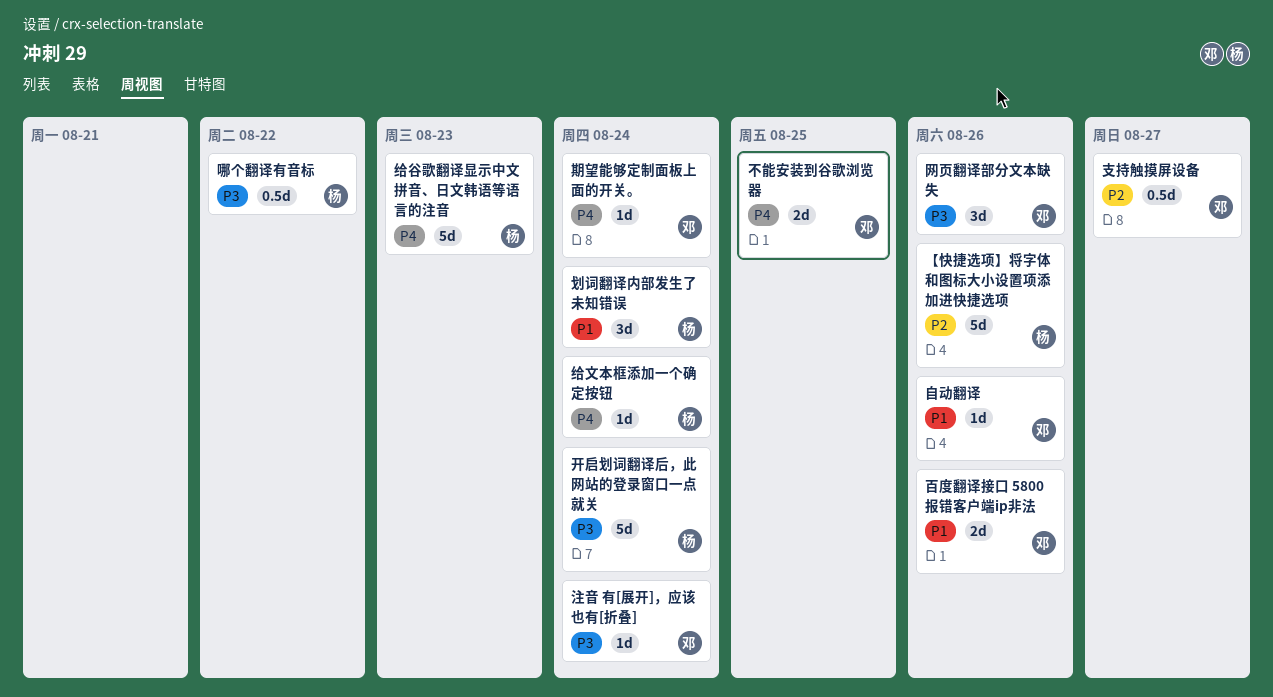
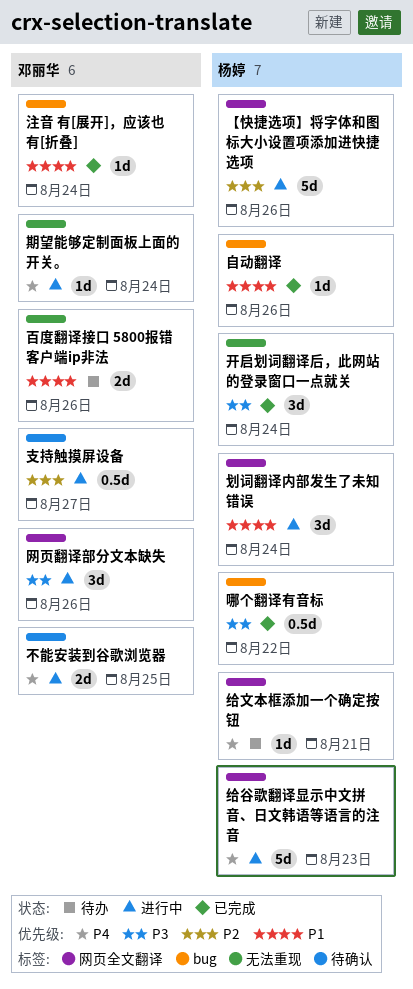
开启划词翻译后，此网站的登录窗口一点就关, estimate: 5d -> 3d
注音 有[展开]，应该也有[折叠], priority: P3 -> P1
给文本框添加一个确定按钮, due: Aug 24 -> Aug 21
自动翻译, owner: 邓丽华 -> 杨婷

